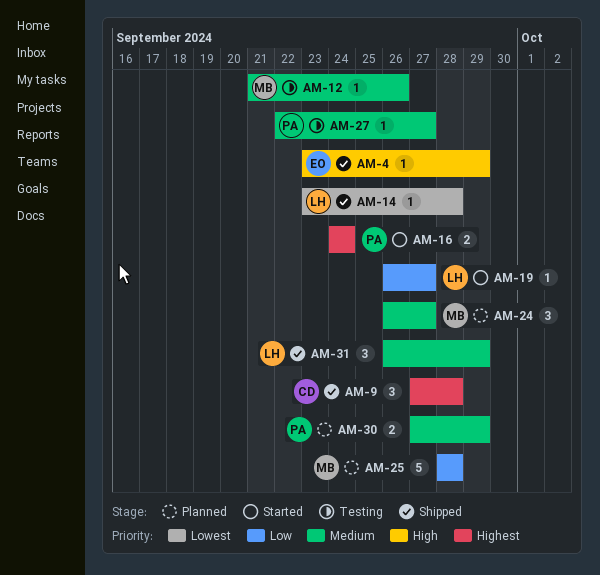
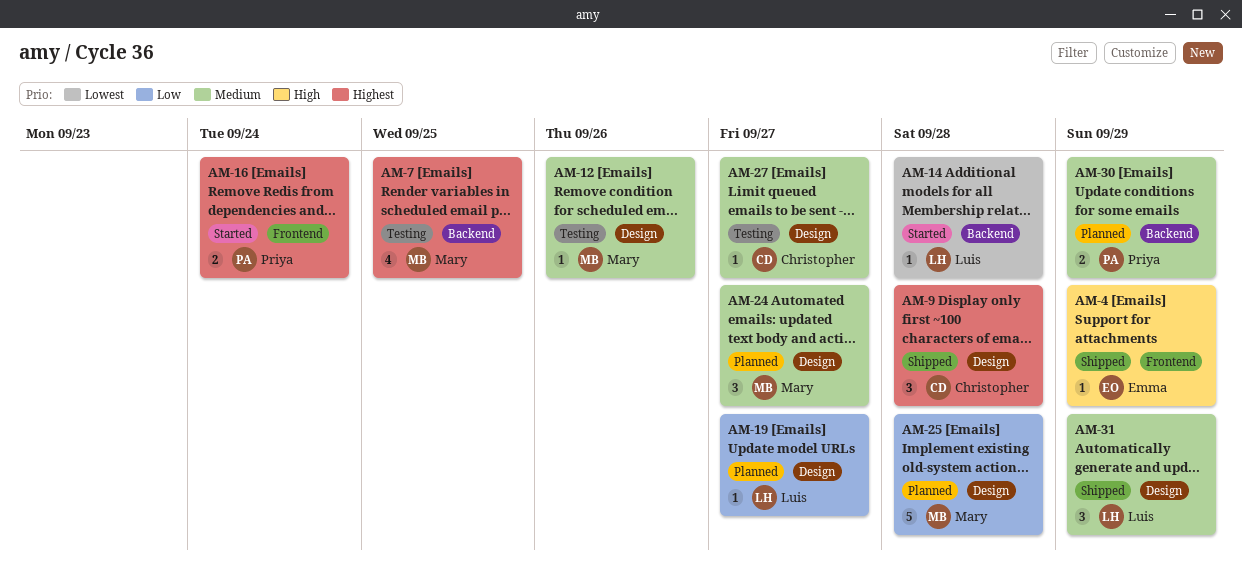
AM-7: none -> present
AM-14, status: Shipped -> Started
AM-19, status: Started -> Planned
AM-27, owner: Priya -> Christopher

